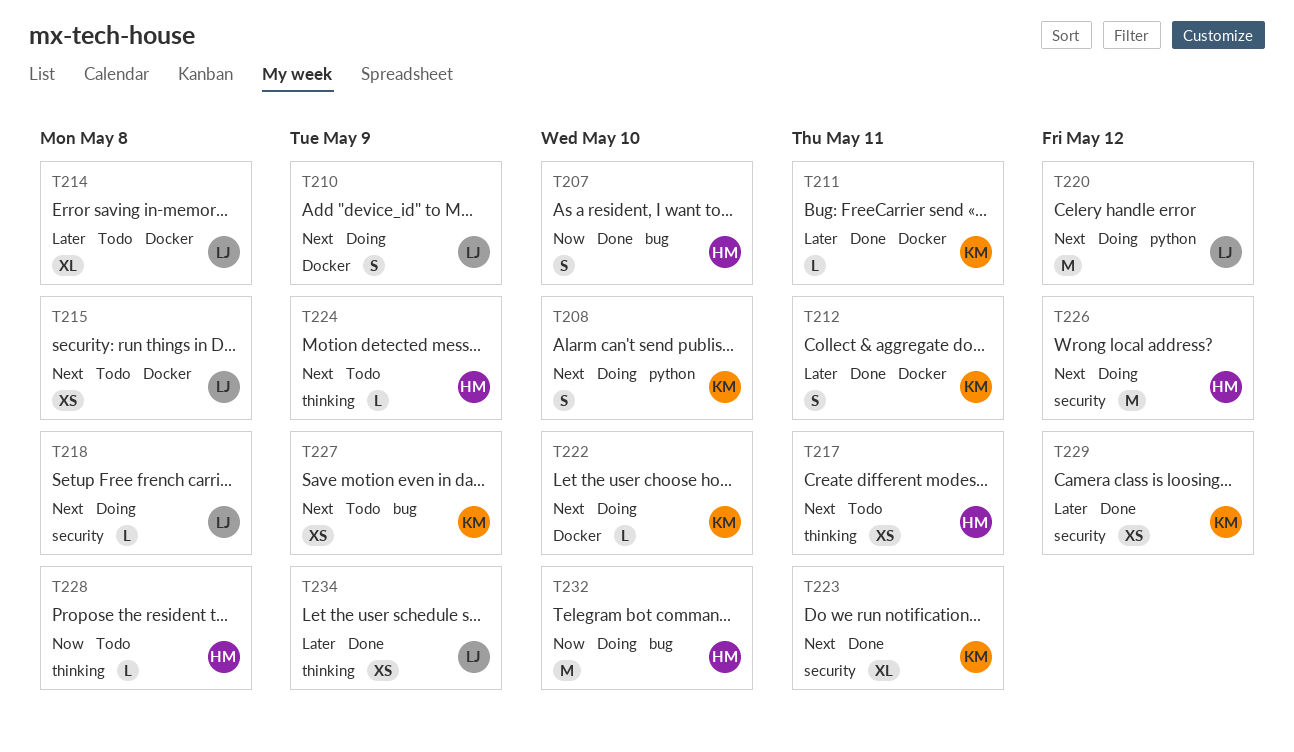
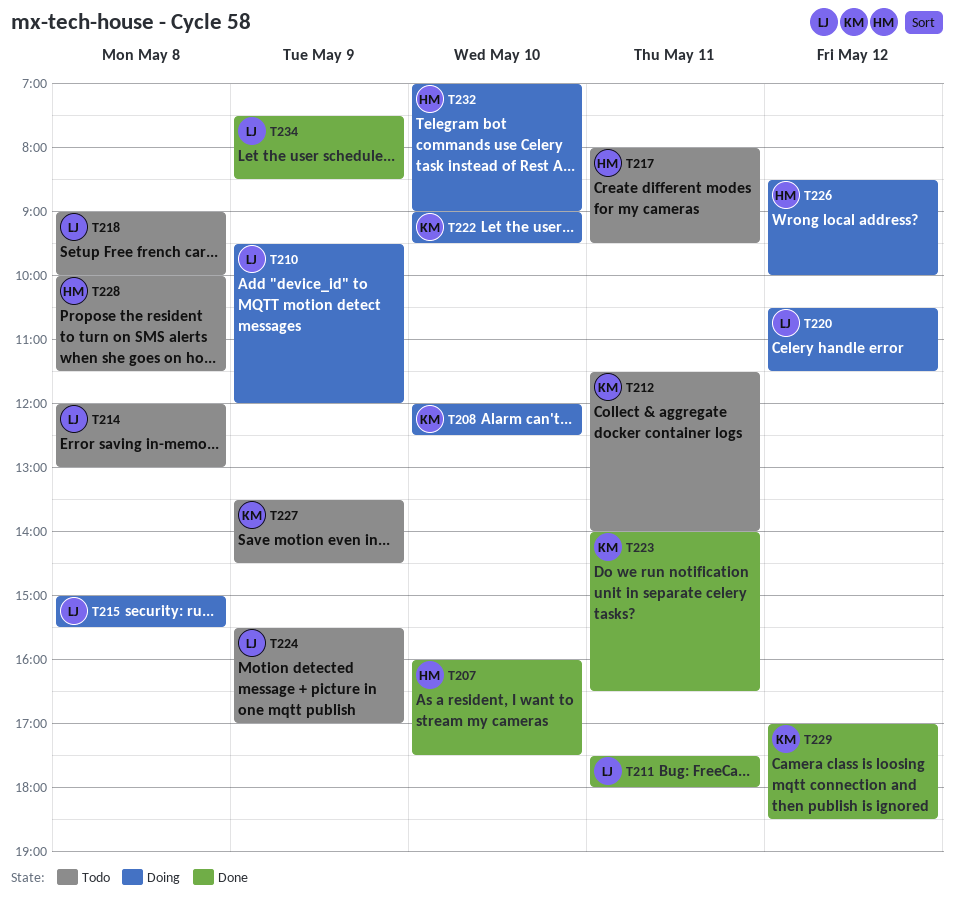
T211, owner: KM -> LJ
T212, status: Done -> Todo
T215, status: Todo -> Doing
T218, status: Doing -> Todo
T224, owner: HM -> LJ

